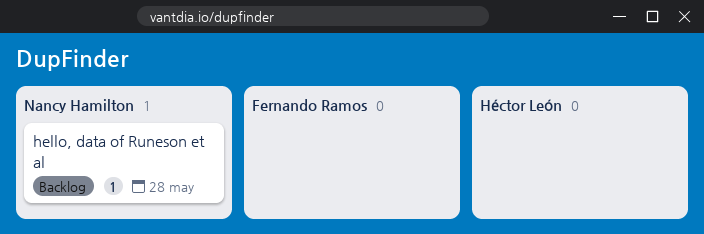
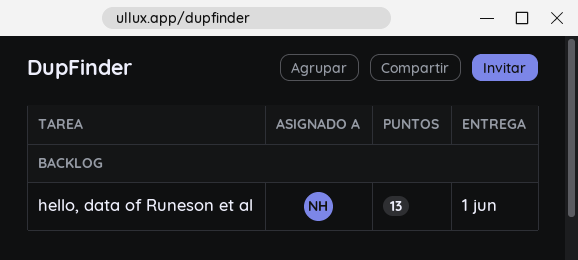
hello, data of Runeson et al, estimate: 1 -> 13
hello, data of Runeson et al, due: May 28 -> Jun 1

